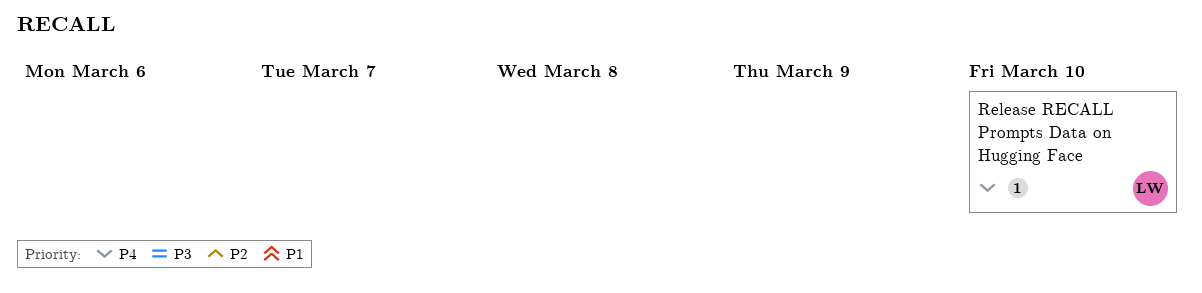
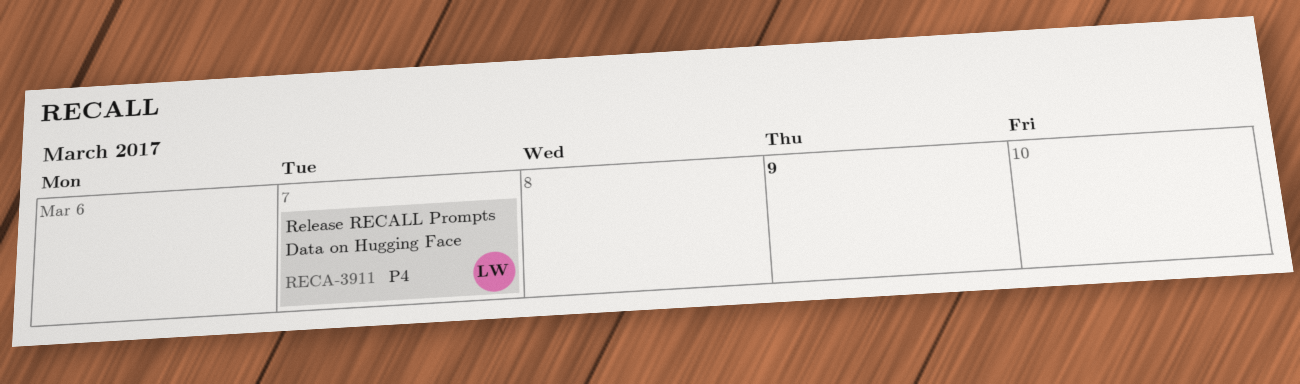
Release RECALL Prompts Data on Hugging Face, due: Mar 10 -> Mar 7

